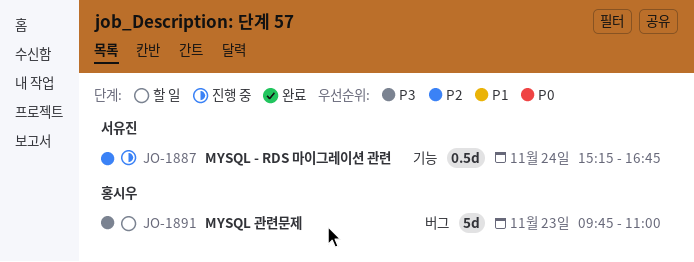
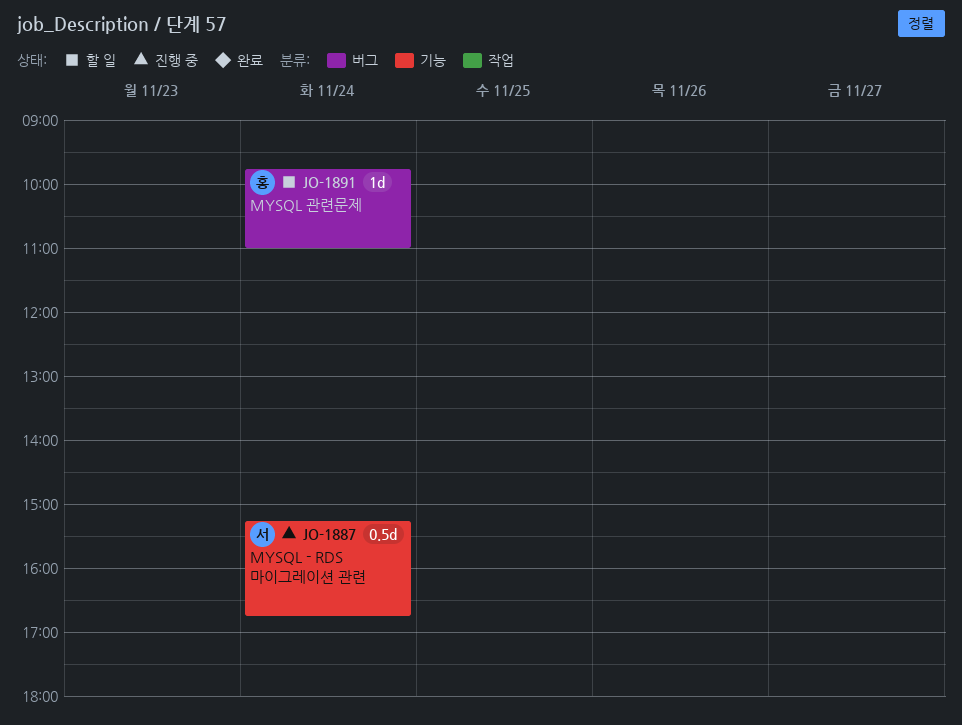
JO-1891, estimate: 5d -> 1d
JO-1891, day: Nov 23 -> Nov 24

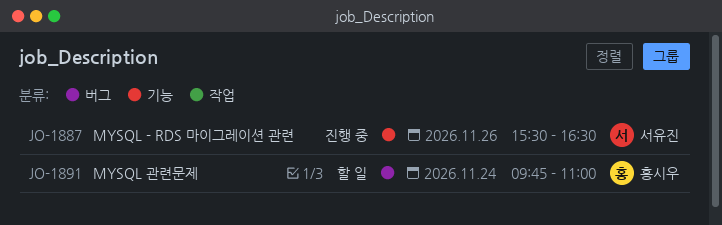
JO-1887, day: Nov 24 -> Nov 26
JO-1887, begins: 15:15 -> 15:30
JO-1887, ends: 16:45 -> 16:30

